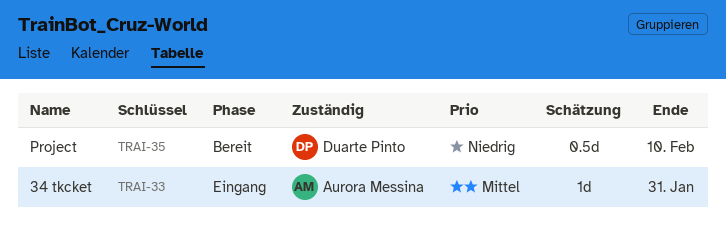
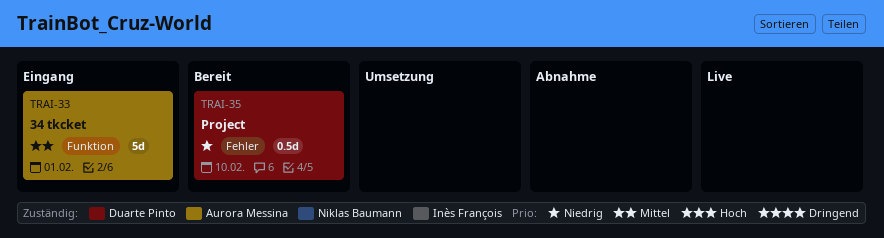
TRAI-33, estimate: 1d -> 5d
TRAI-33, due: Jan 31 -> Feb 1

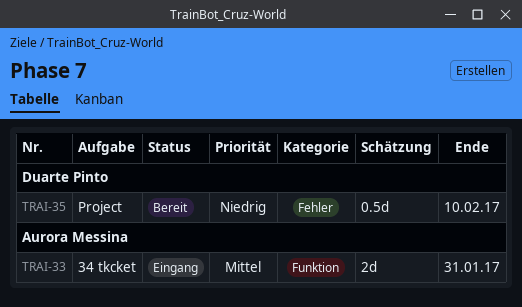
TRAI-33, estimate: 5d -> 2d
TRAI-33, due: Feb 1 -> Jan 31

